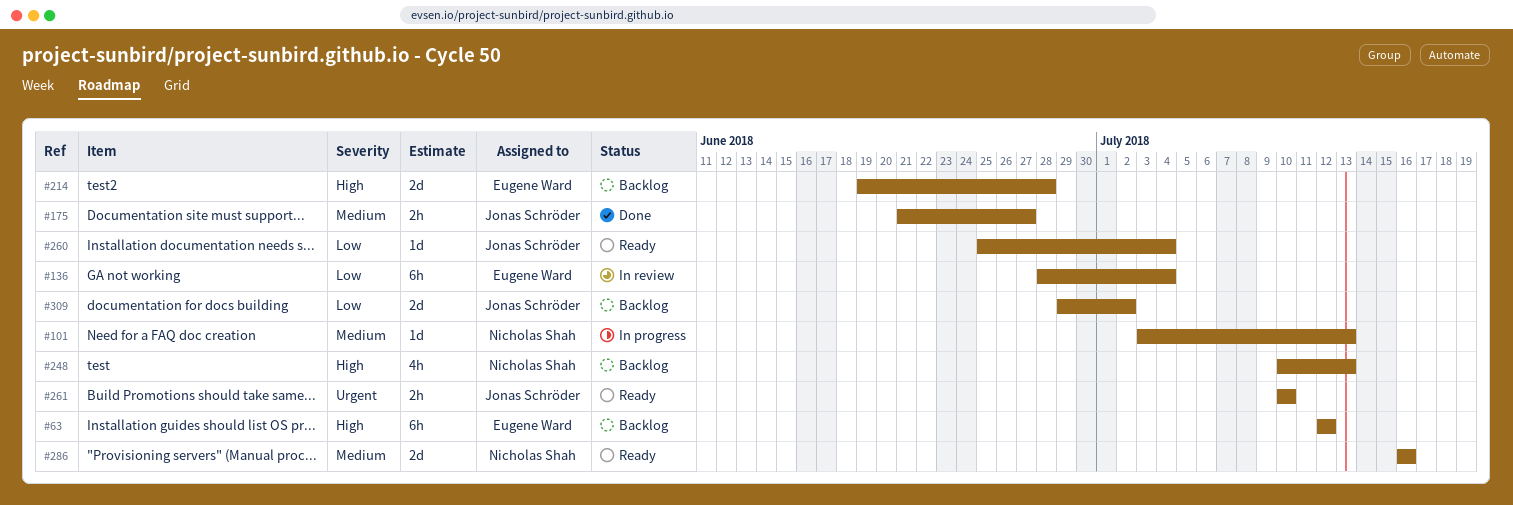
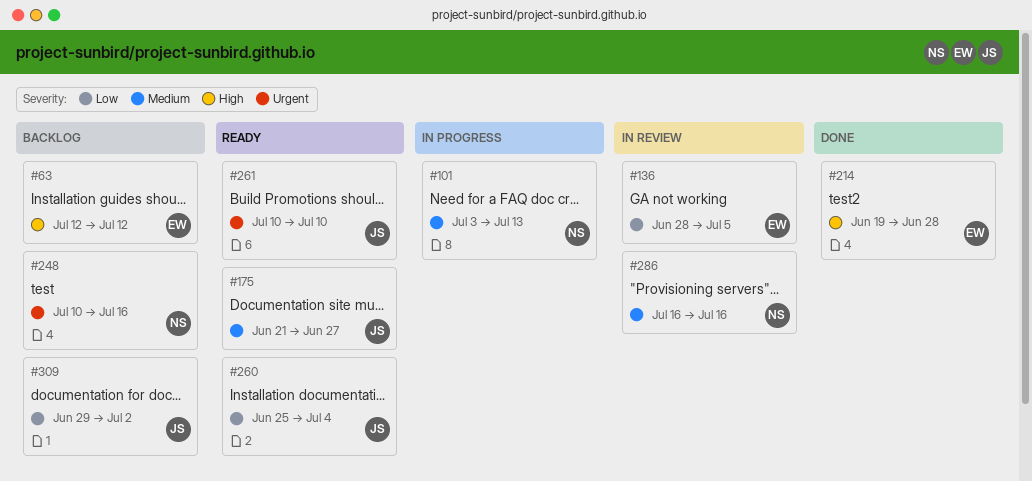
#136, due: Jul 4 -> Jul 5
#175, status: Done -> Ready
#214, status: Backlog -> Done
#248, priority: High -> Urgent
#248, due: Jul 13 -> Jul 16
#286, status: Ready -> In review

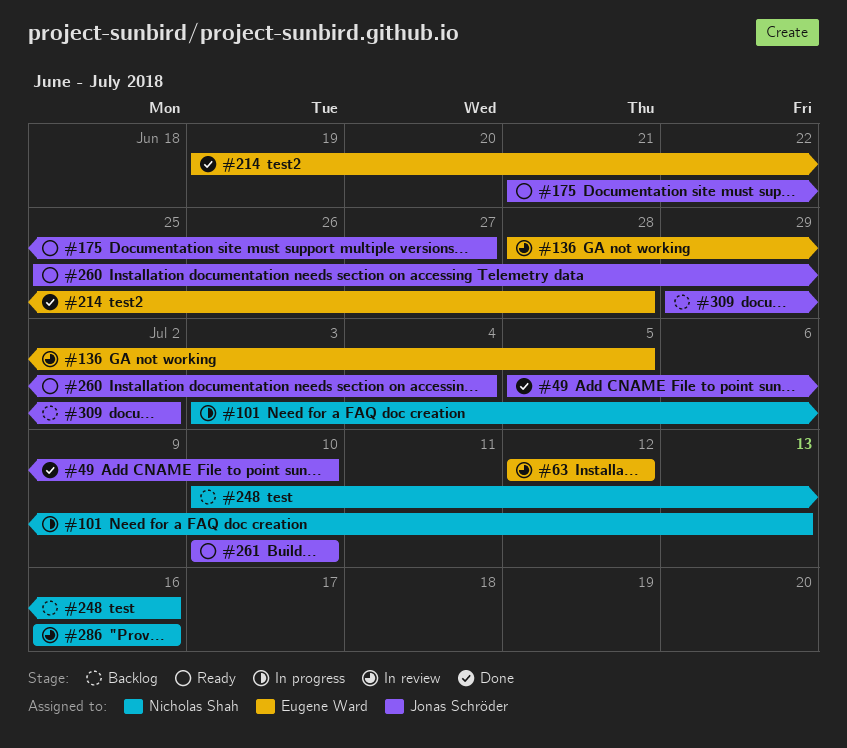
#49: none -> present
#63, status: Backlog -> In review

